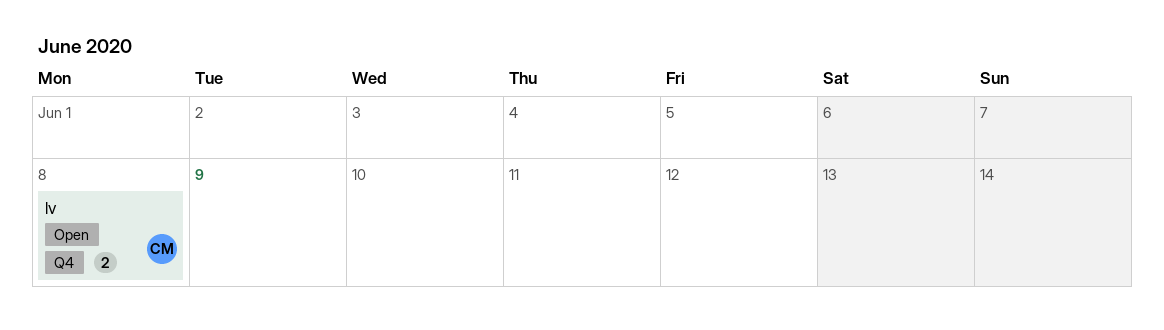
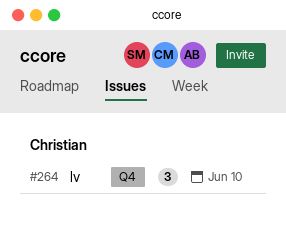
lv, estimate: 2 -> 3
lv, due: Jun 8 -> Jun 10

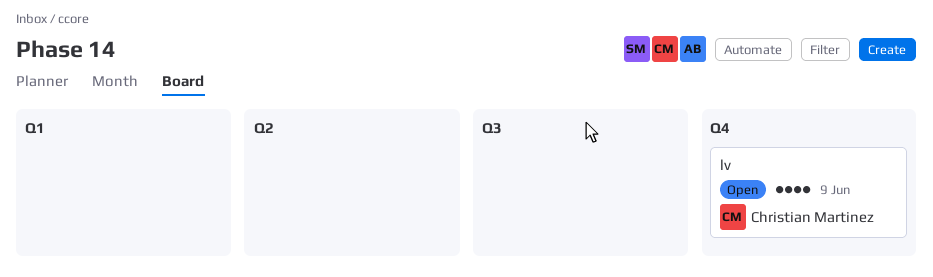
lv, estimate: 3 -> 4
lv, due: Jun 10 -> Jun 9

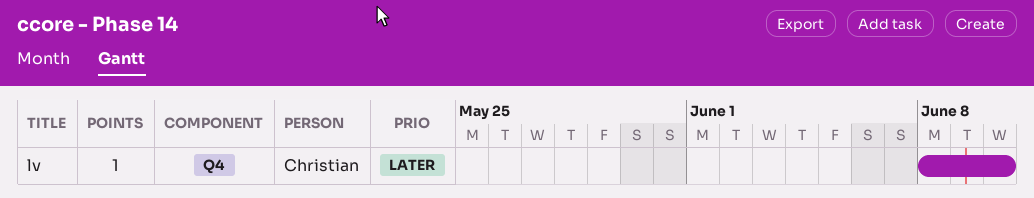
lv, estimate: 4 -> 1
lv, due: Jun 9 -> Jun 10

